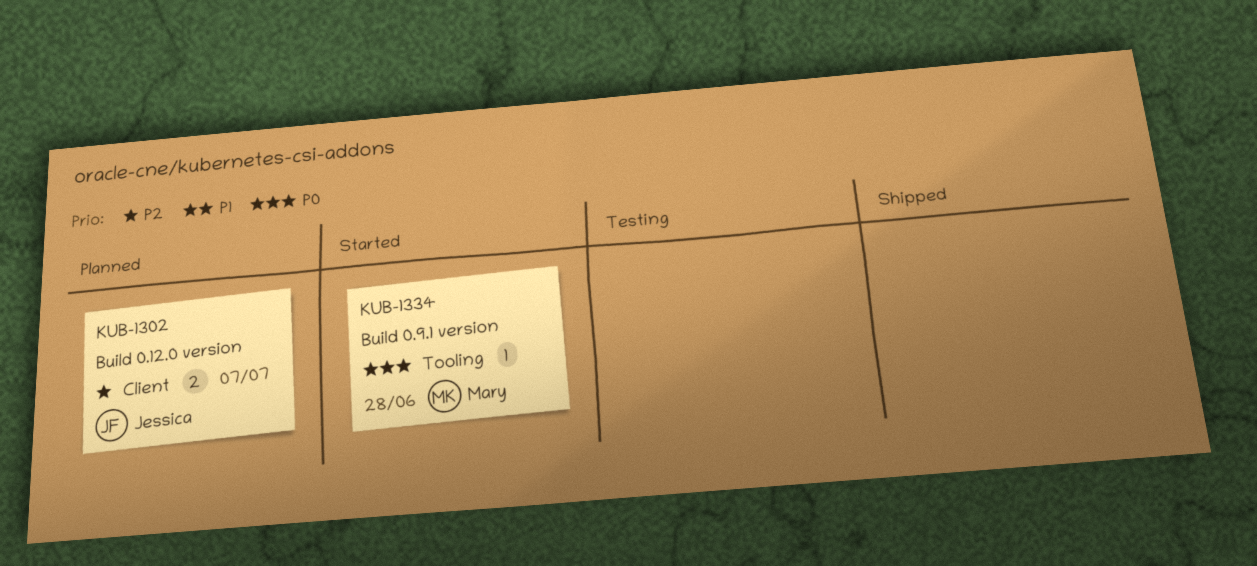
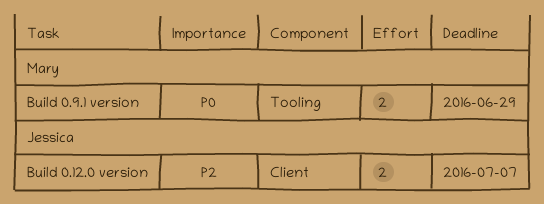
Build 0.9.1 version, estimate: 1 -> 2
Build 0.9.1 version, due: Jun 28 -> Jun 29

